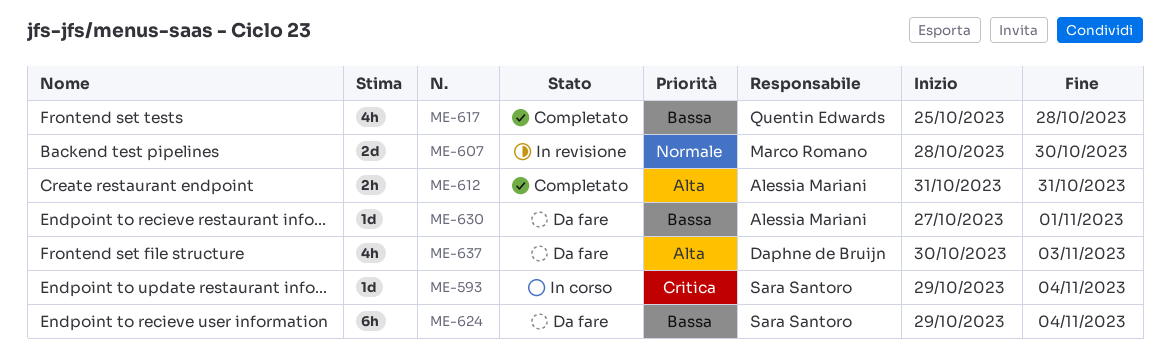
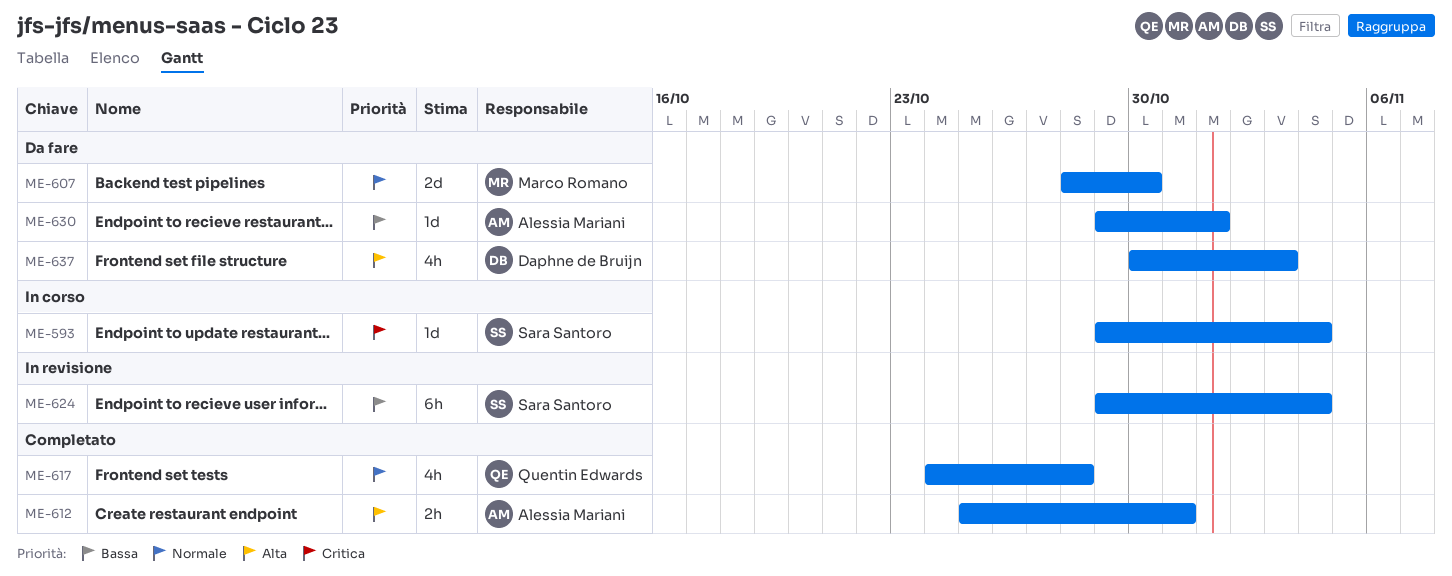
ME-607, status: In revisione -> Da fare
ME-612, start: Oct 31 -> Oct 25
ME-617, priority: Bassa -> Normale
ME-617, start: Oct 25 -> Oct 24
ME-624, status: Da fare -> In revisione
ME-630, start: Oct 27 -> Oct 29

